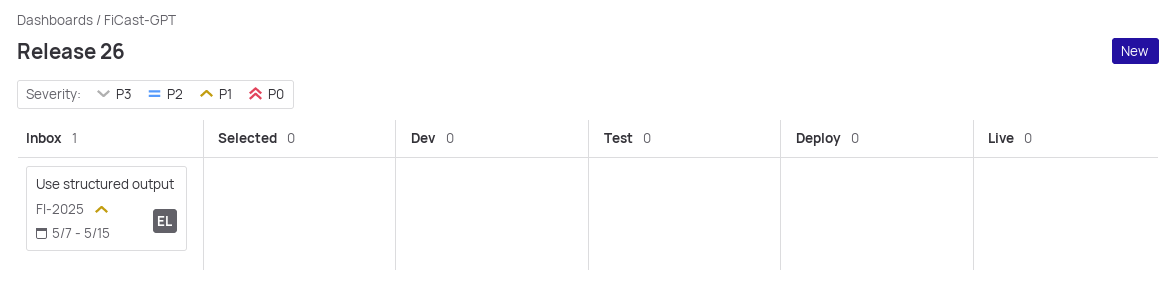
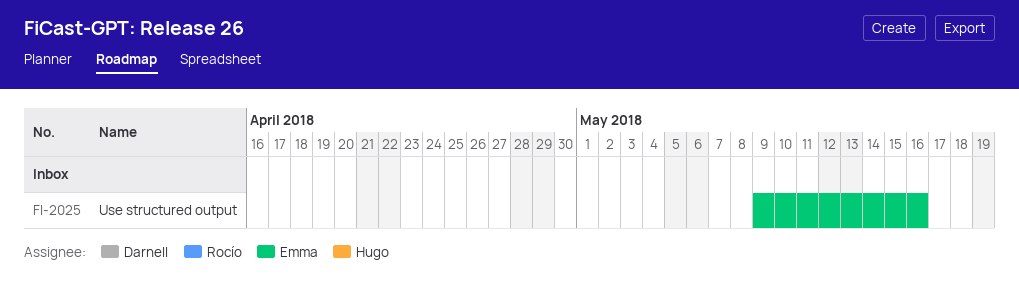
FI-2025, start: May 7 -> May 9
FI-2025, due: May 15 -> May 16

